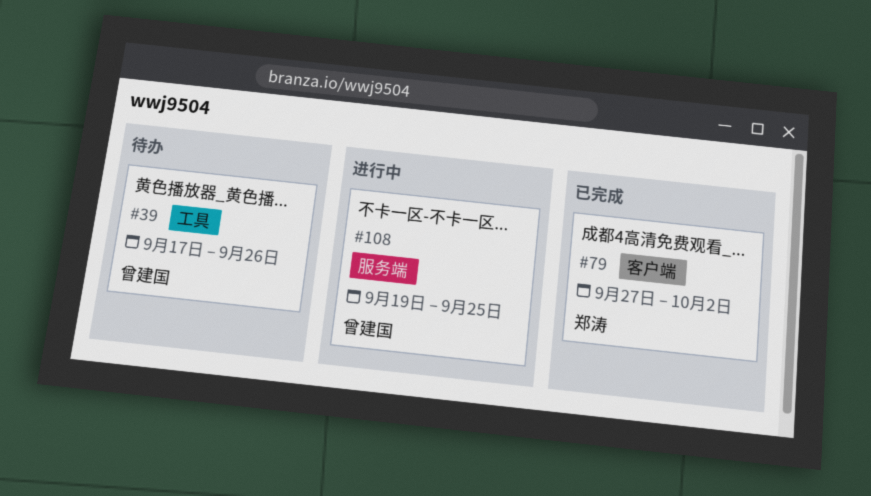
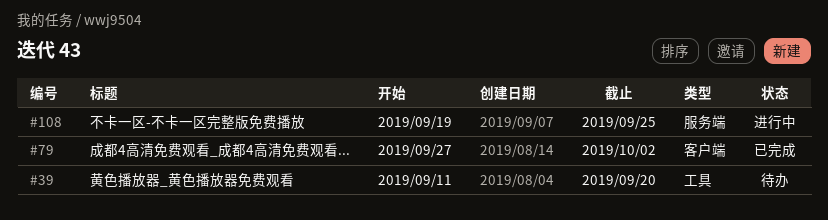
#39, start: Sep 17 -> Sep 11
#39, due: Sep 26 -> Sep 20

